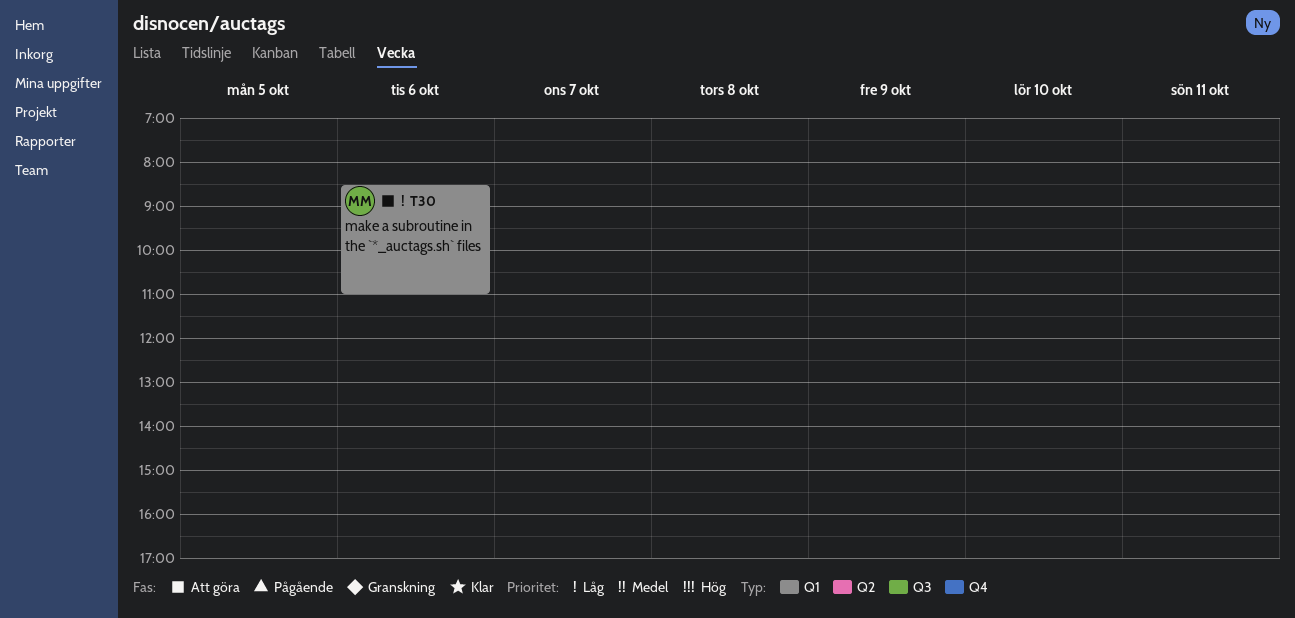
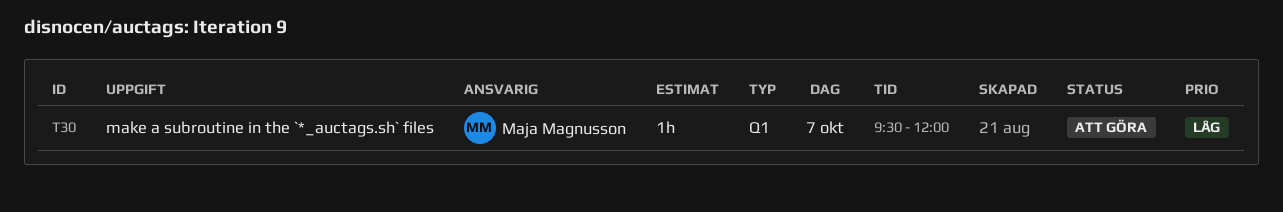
T30, day: Oct 6 -> Oct 7
T30, begins: 08:30 -> 09:30
T30, ends: 11:00 -> 12:00

